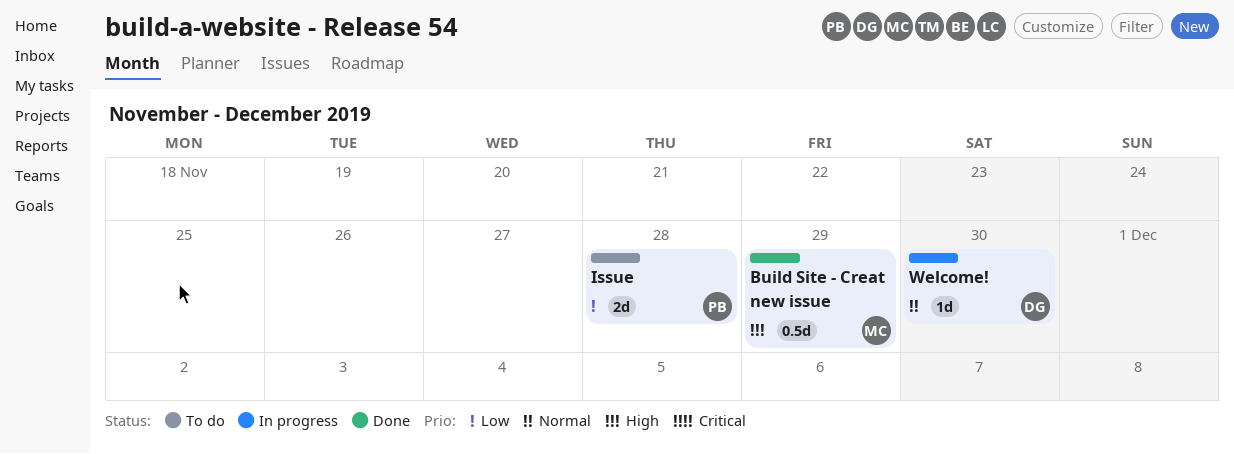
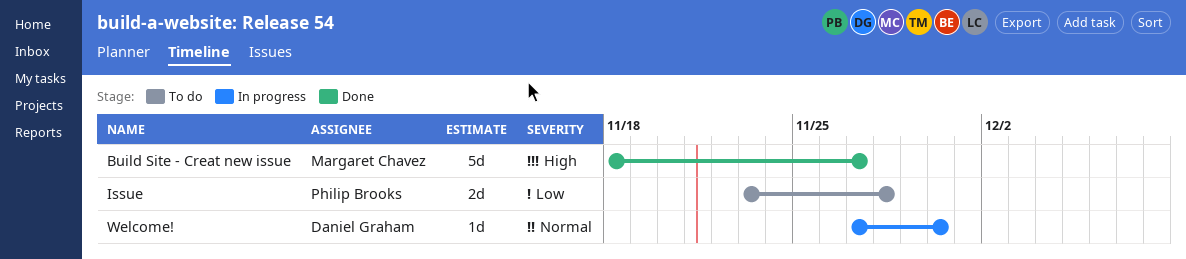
Build Site - Creat new issue, estimate: 0.5d -> 5d
Build Site - Creat new issue, due: Nov 29 -> Nov 27

